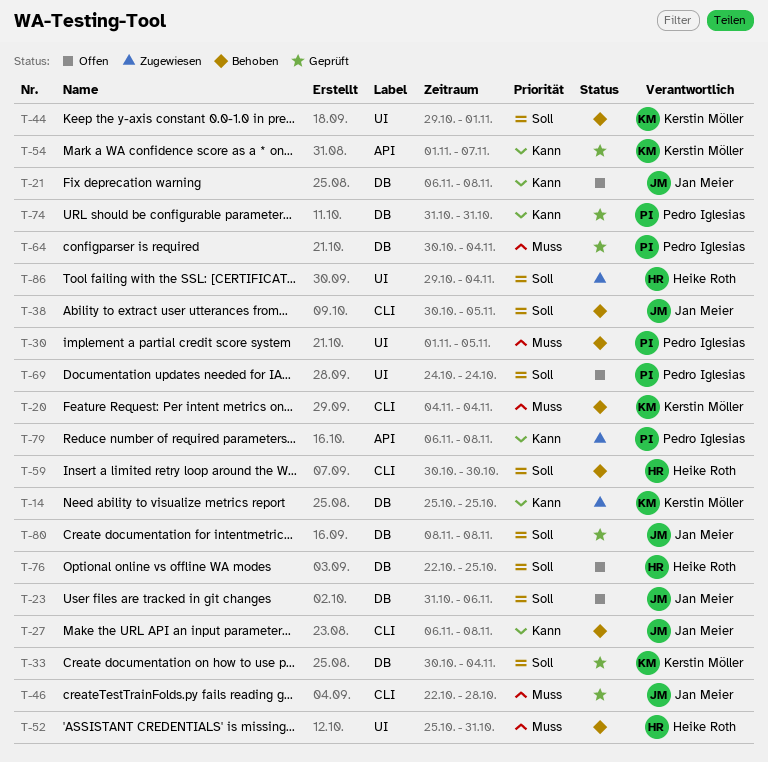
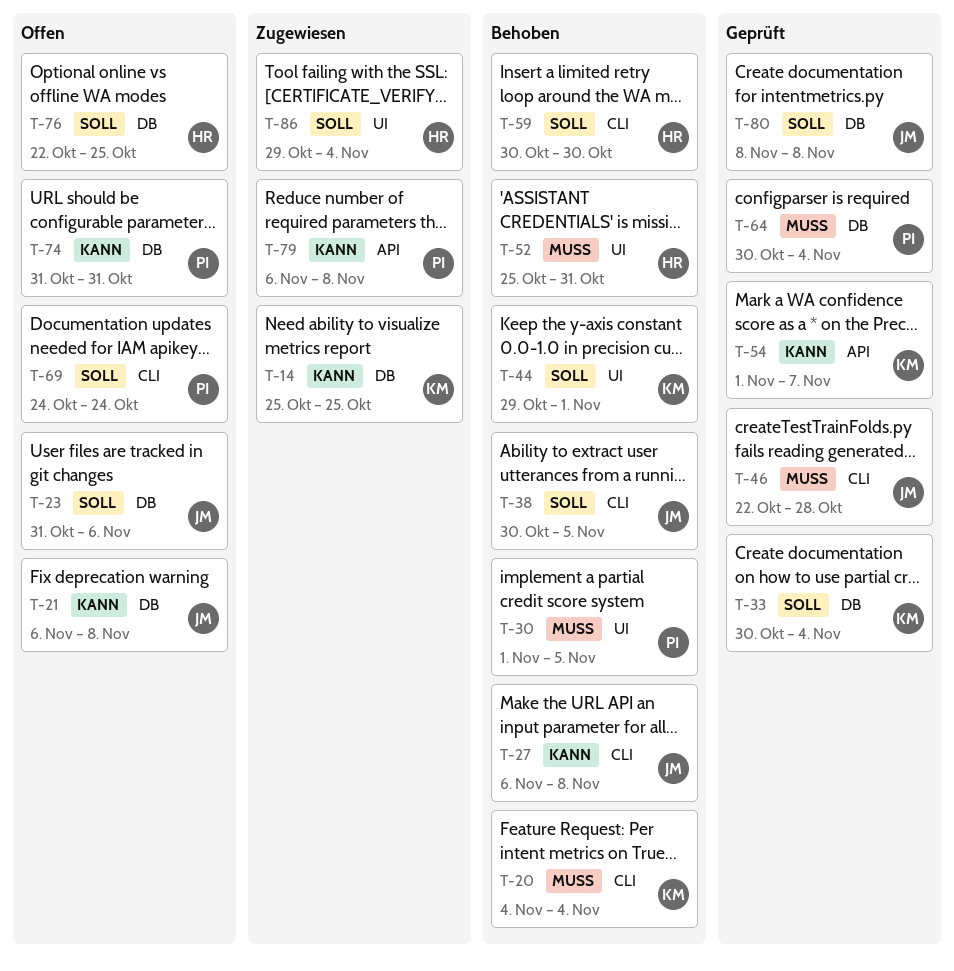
T-69, label: UI -> CLI
T-74, status: Geprüft -> Offen

